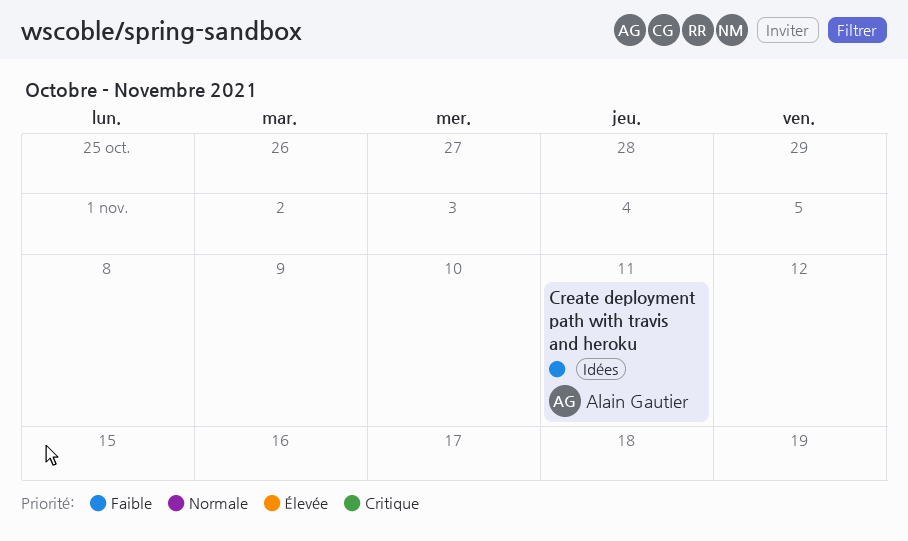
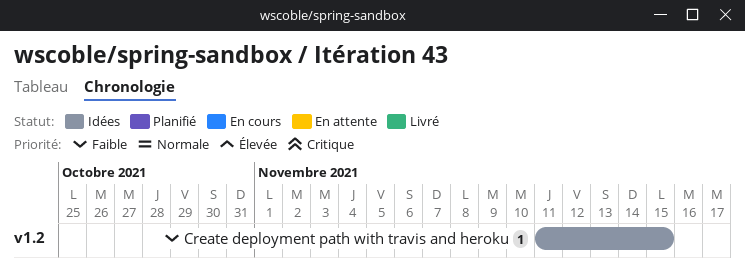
Create deployment path with travis and heroku, due: Nov 11 -> Nov 15

